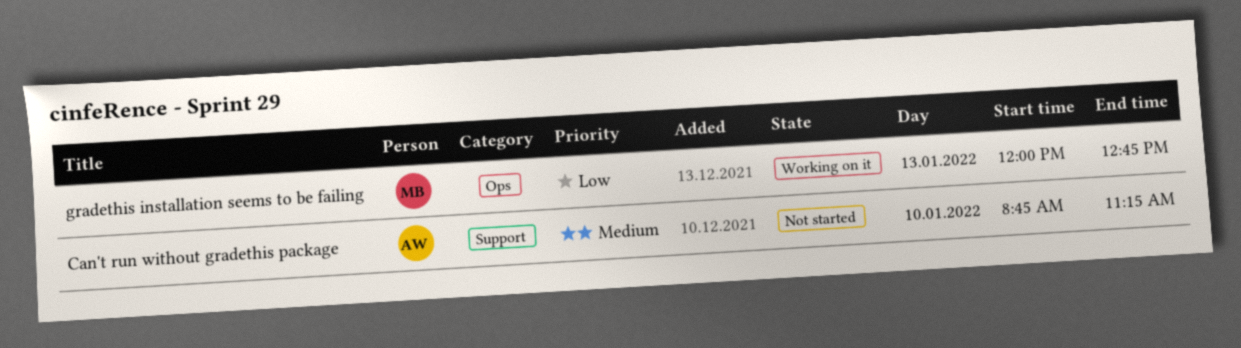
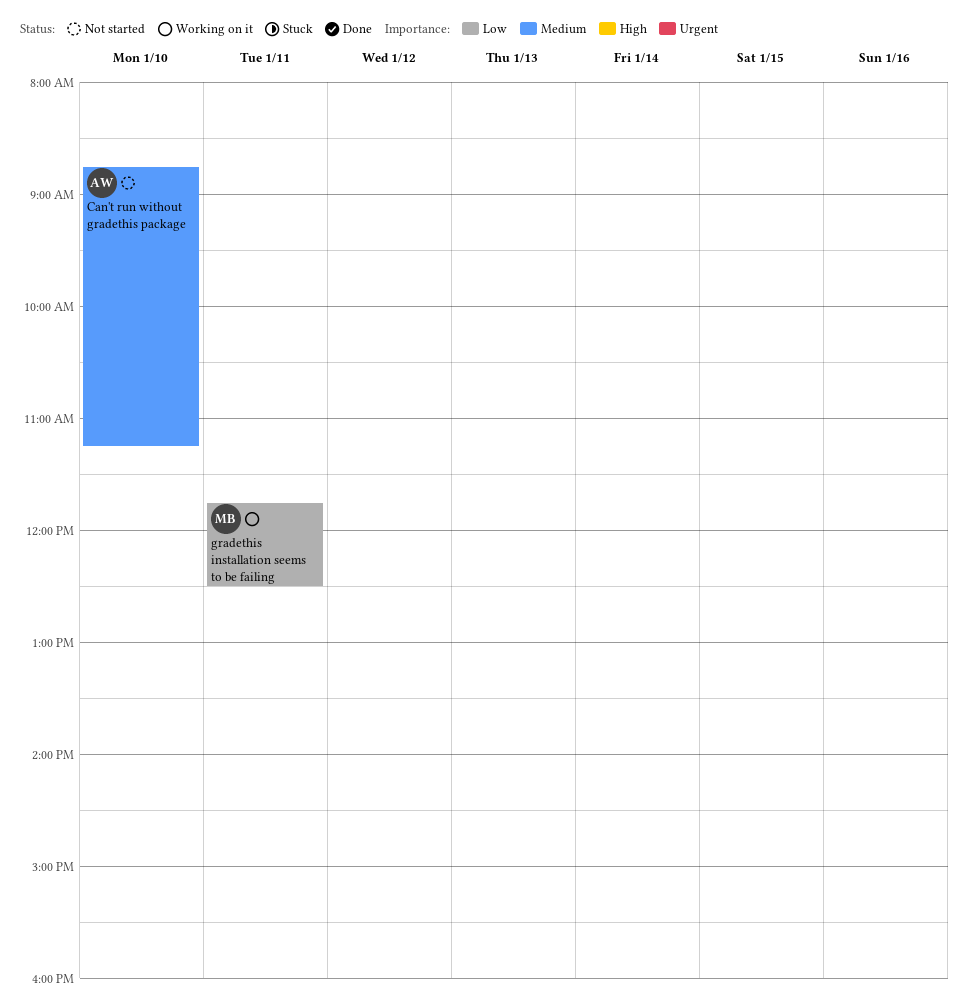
gradethis installation seems to be failing, day: Jan 13 -> Jan 11
gradethis installation seems to be failing, begins: 12:00 -> 11:45
gradethis installation seems to be failing, ends: 12:45 -> 12:30

